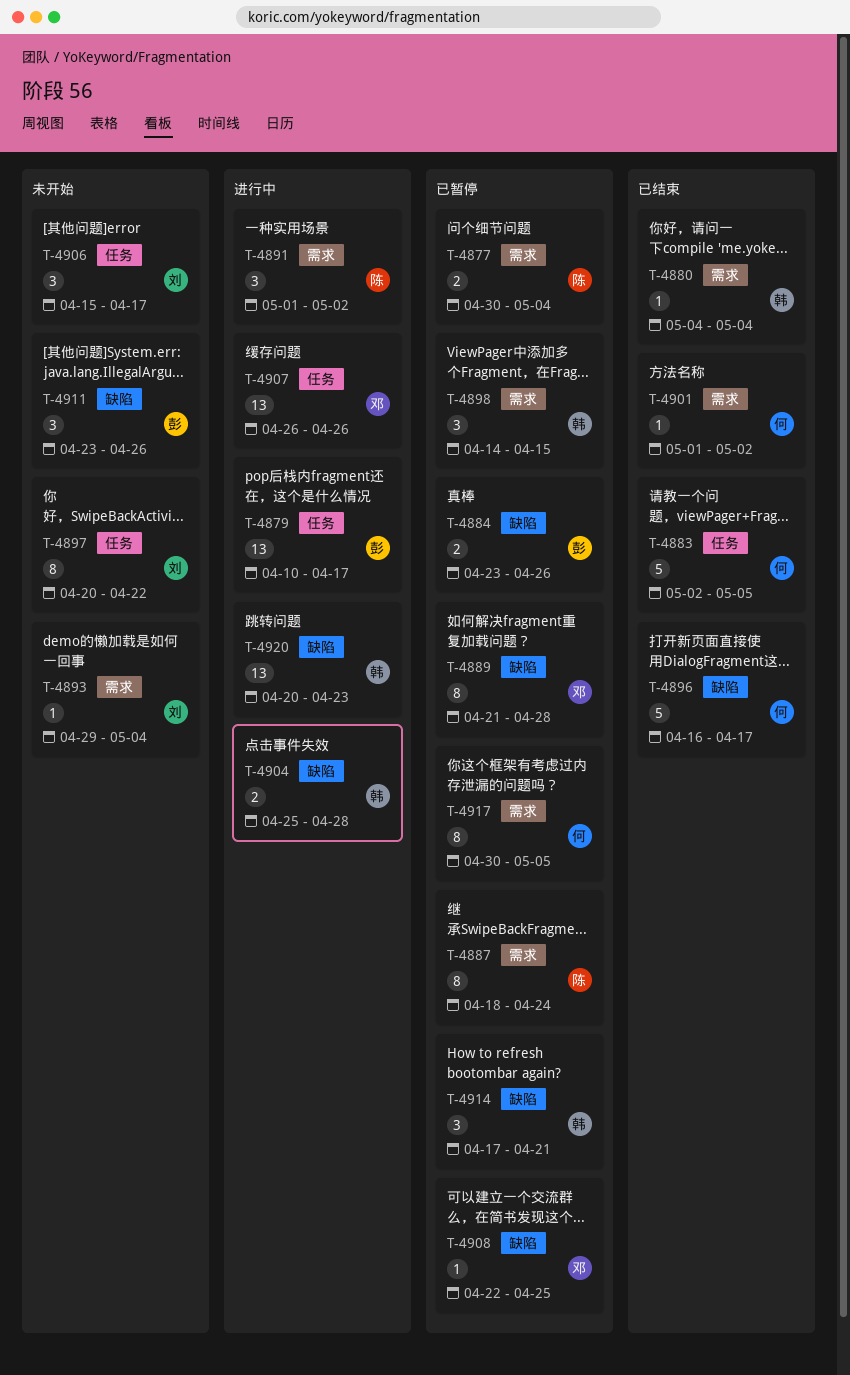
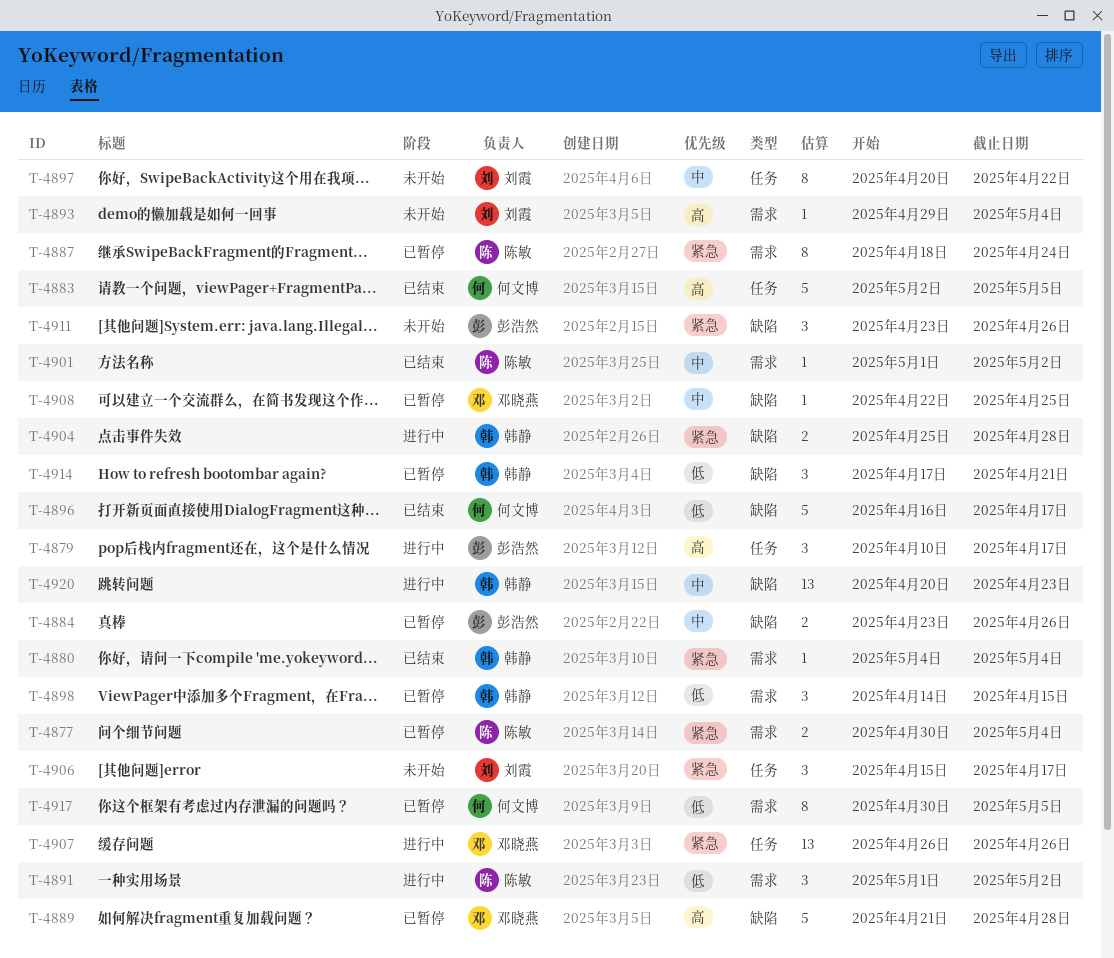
T-4879, estimate: 13 -> 3
T-4889, estimate: 8 -> 5
T-4901, owner: 何文博 -> 陈敏

